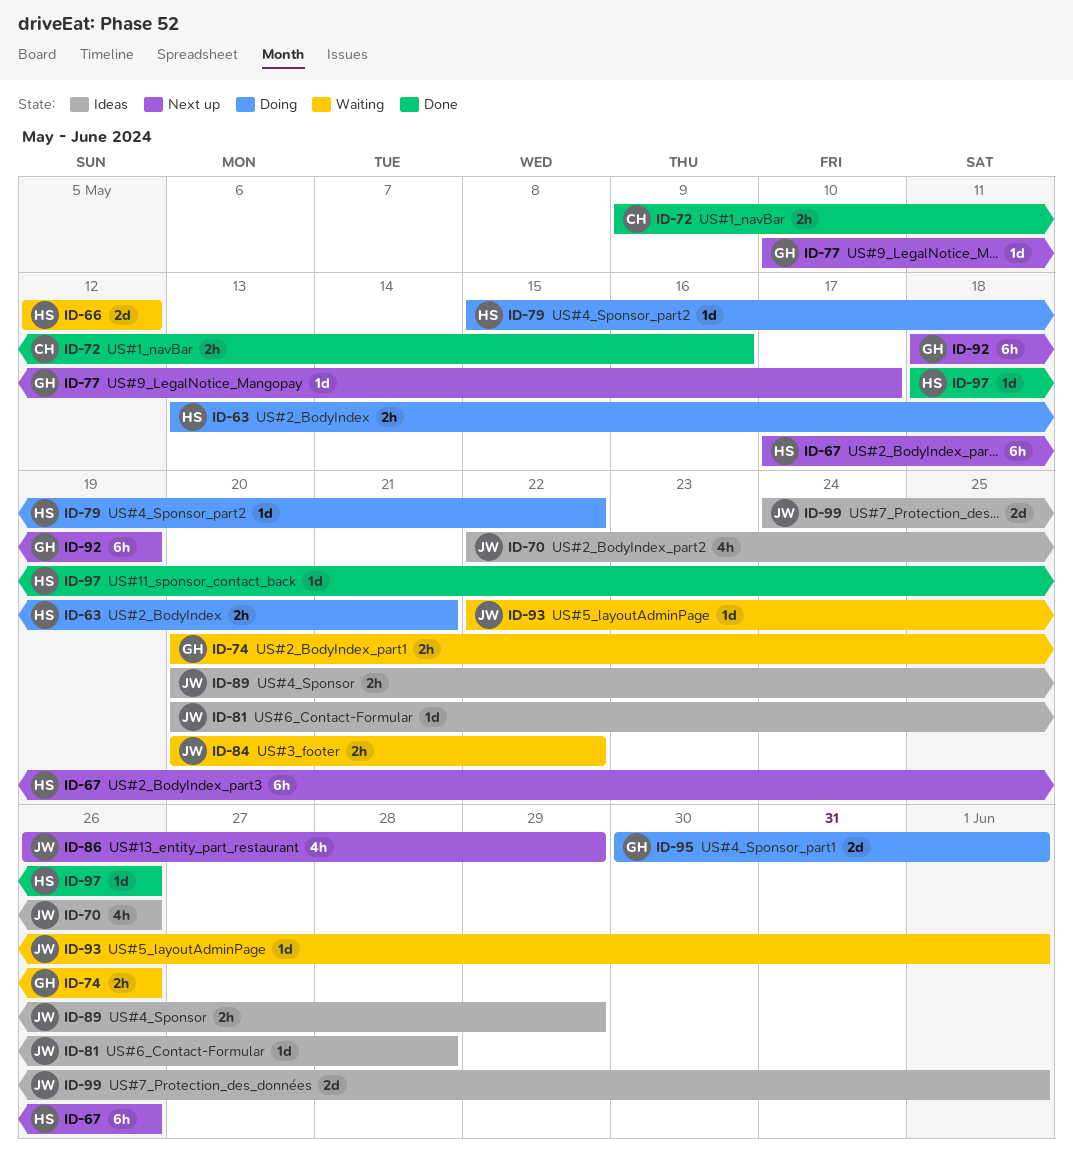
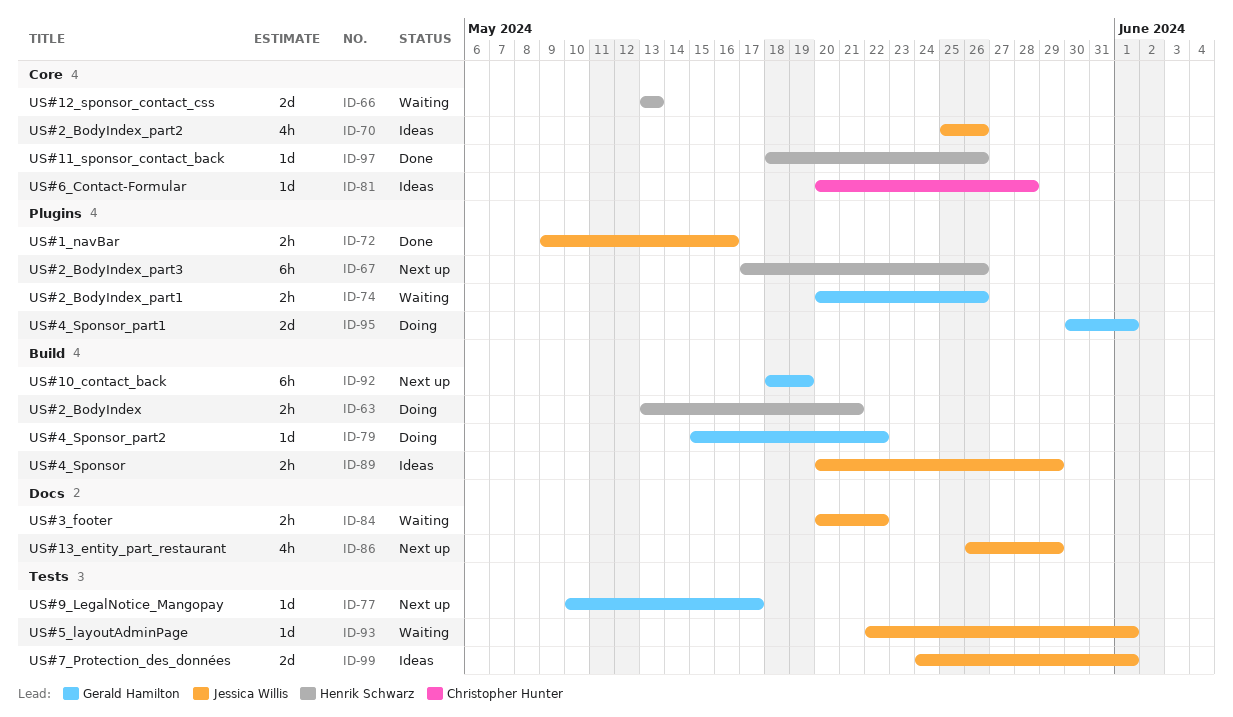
ID-66, start: May 12 -> May 13
ID-66, due: May 12 -> May 13
ID-70, start: May 22 -> May 25
ID-72, owner: Christopher Hunter -> Jessica Willis
ID-79, owner: Henrik Schwarz -> Gerald Hamilton
ID-81, owner: Jessica Willis -> Christopher Hunter

